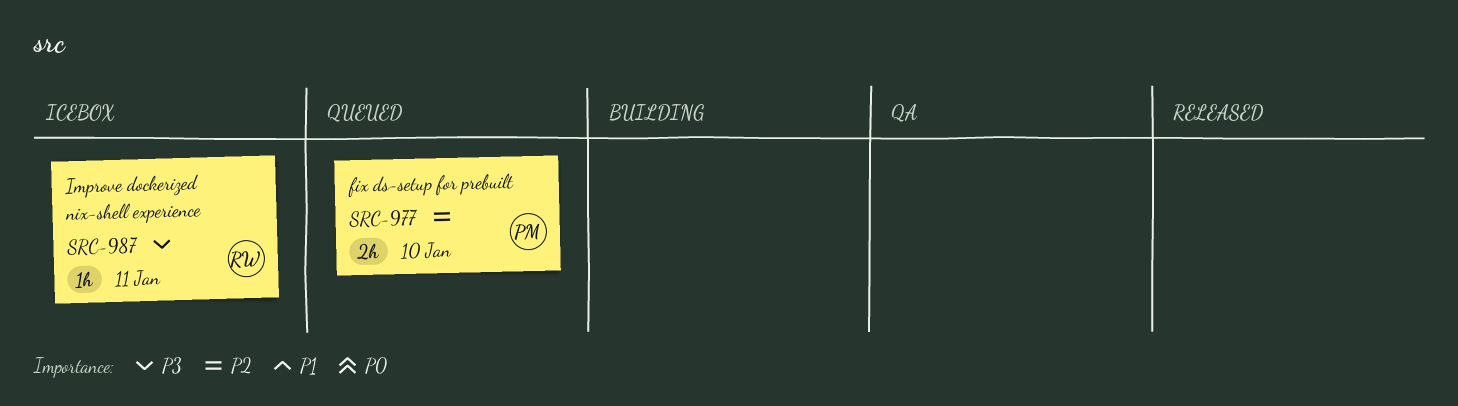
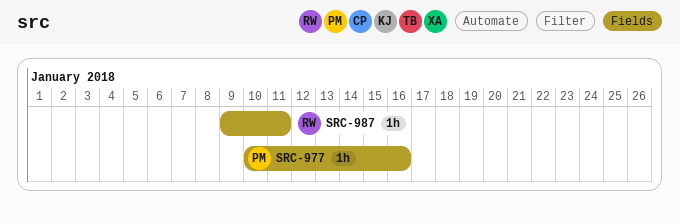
SRC-977, estimate: 2h -> 1h
SRC-977, due: Jan 10 -> Jan 16

